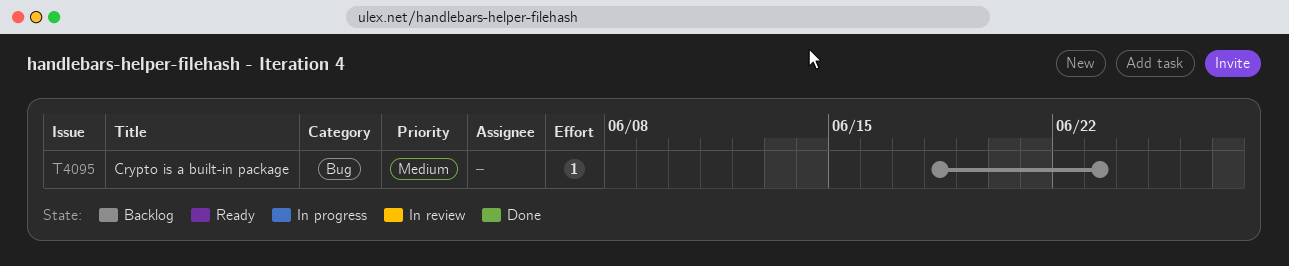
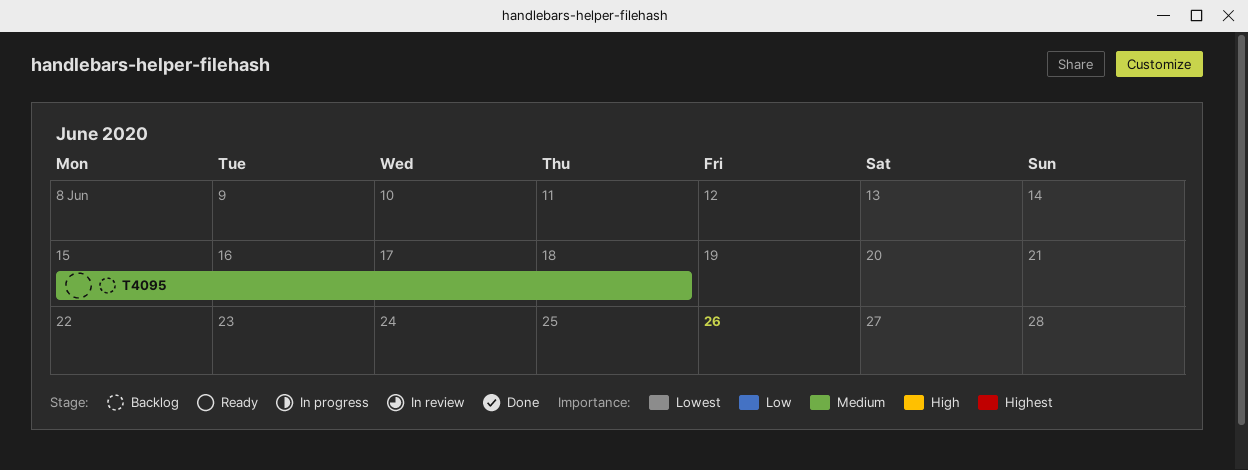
T4095, start: Jun 18 -> Jun 15
T4095, due: Jun 23 -> Jun 18

